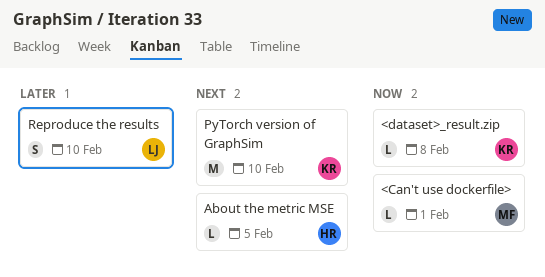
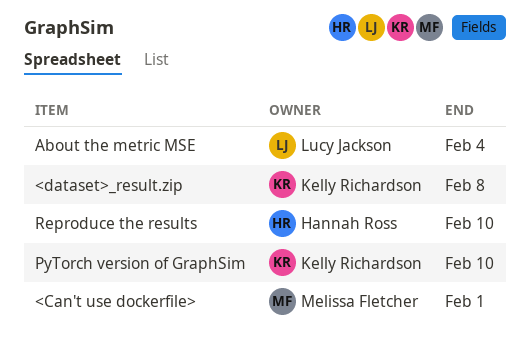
About the metric MSE, owner: Hannah Ross -> Lucy Jackson
About the metric MSE, due: Feb 5 -> Feb 4
Reproduce the results, owner: Lucy Jackson -> Hannah Ross

